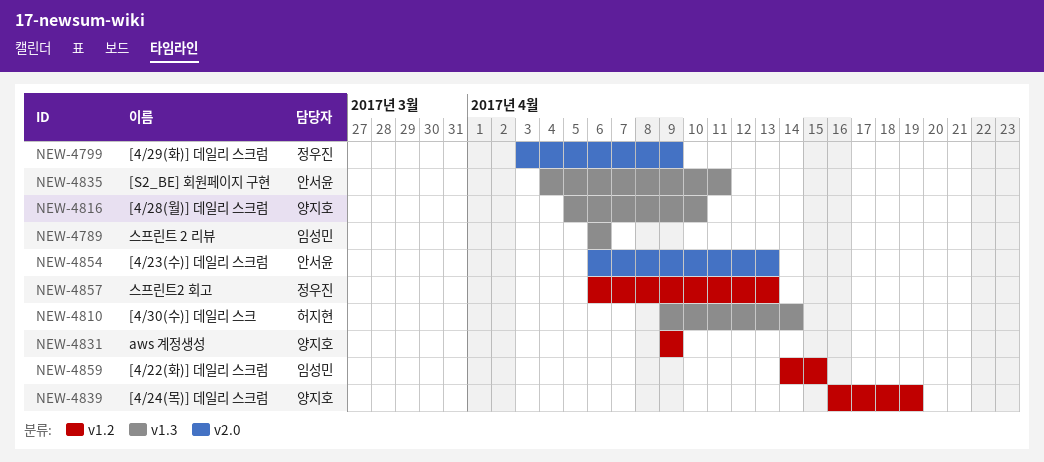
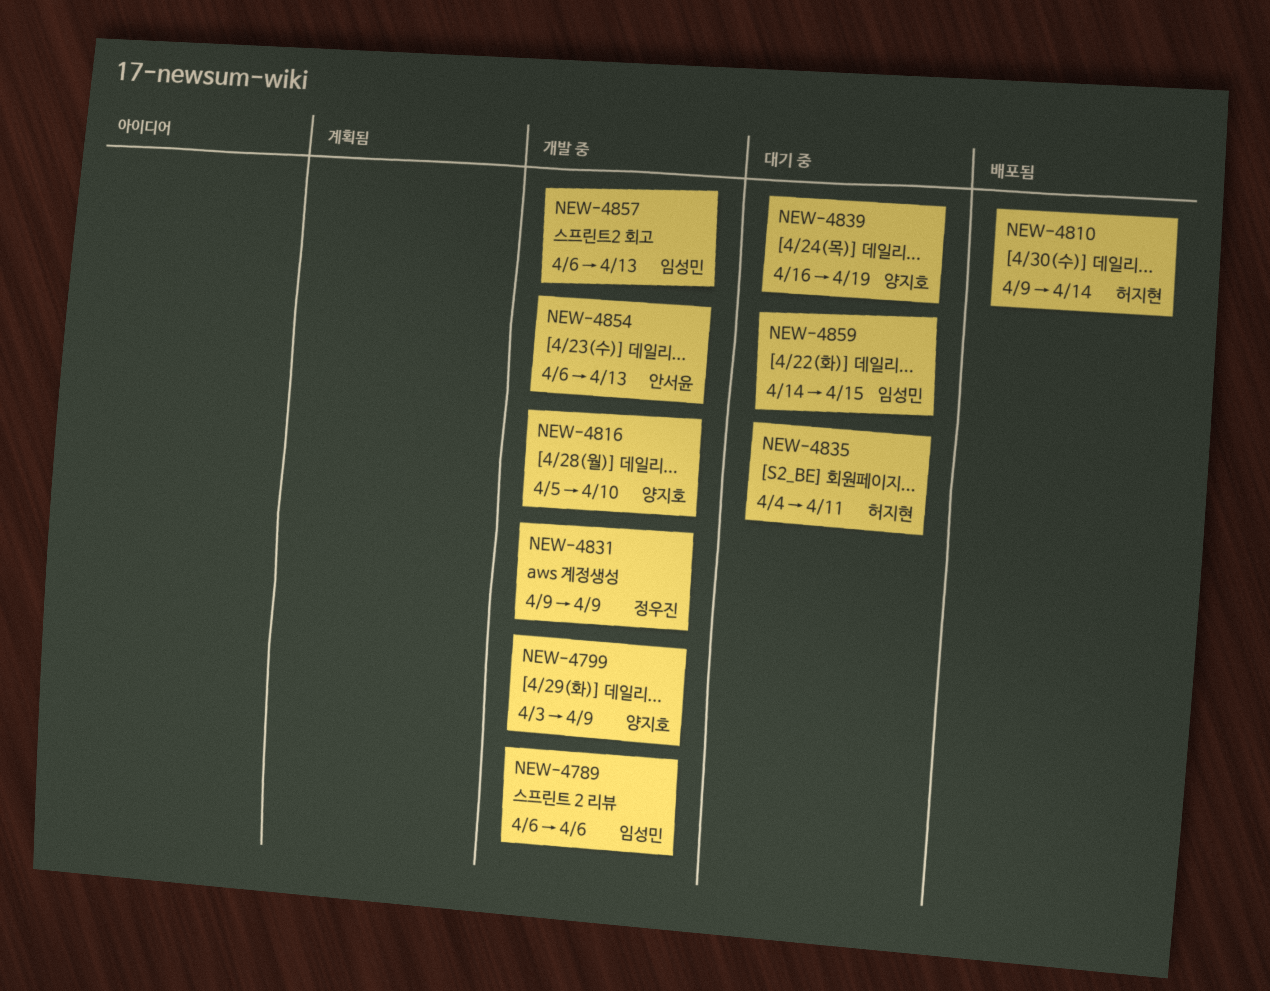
NEW-4799, owner: 정우진 -> 양지호
NEW-4831, owner: 양지호 -> 정우진
NEW-4835, owner: 안서윤 -> 허지현
NEW-4857, owner: 정우진 -> 임성민

